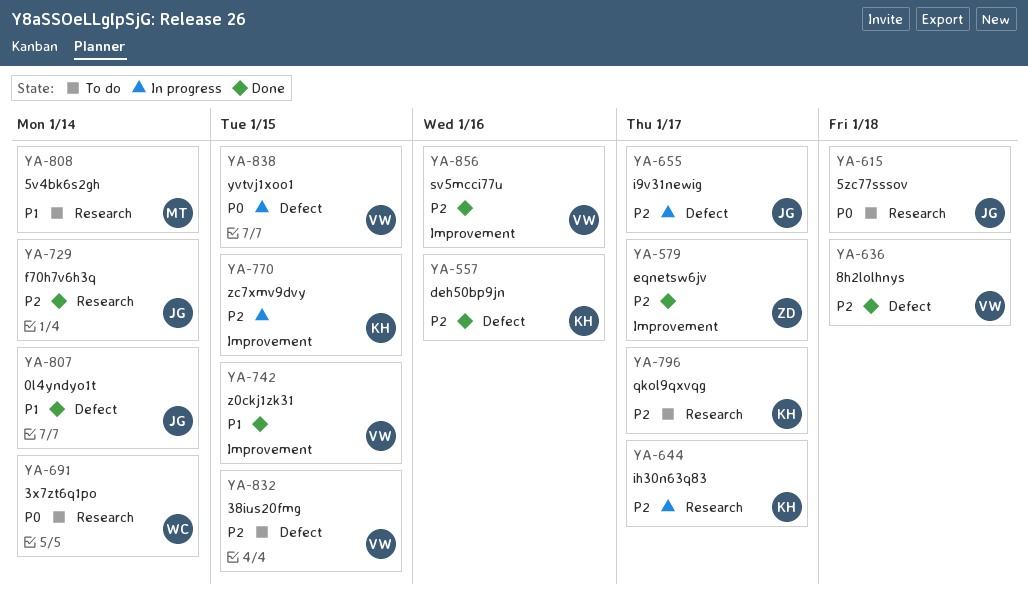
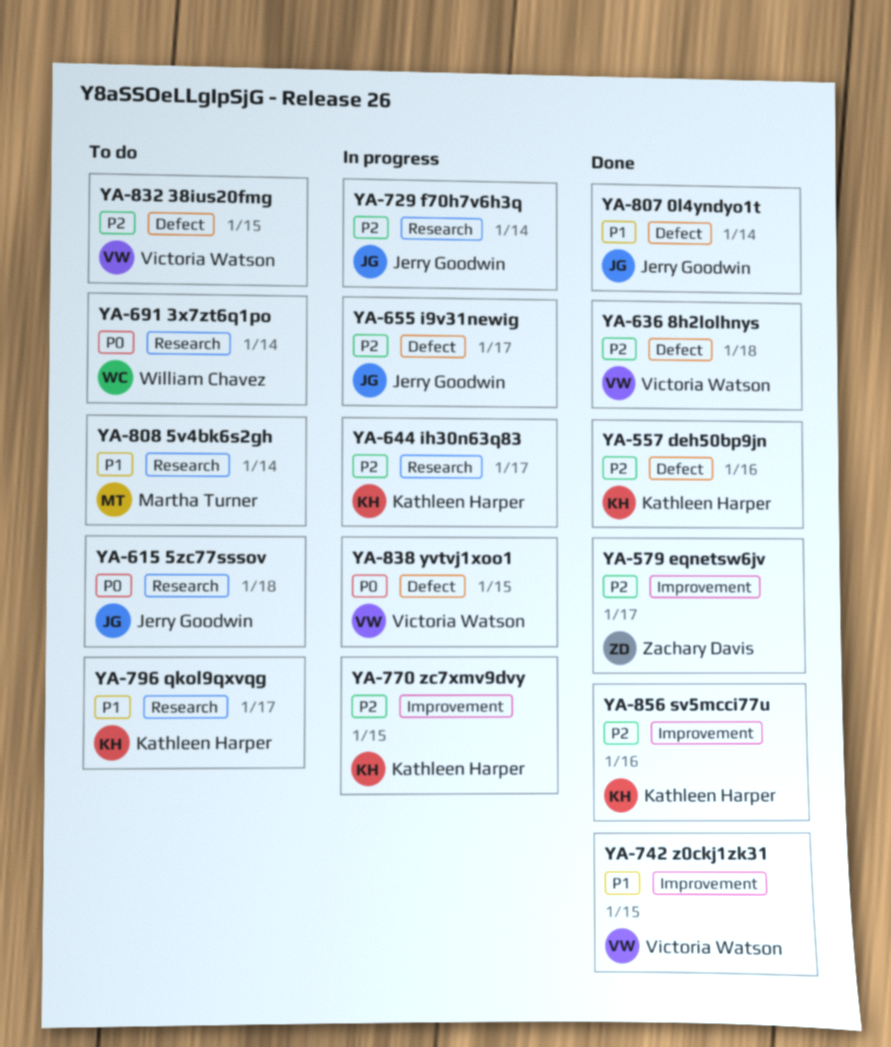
YA-729, status: Done -> In progress
YA-796, priority: P2 -> P1
YA-856, owner: Victoria Watson -> Kathleen Harper

